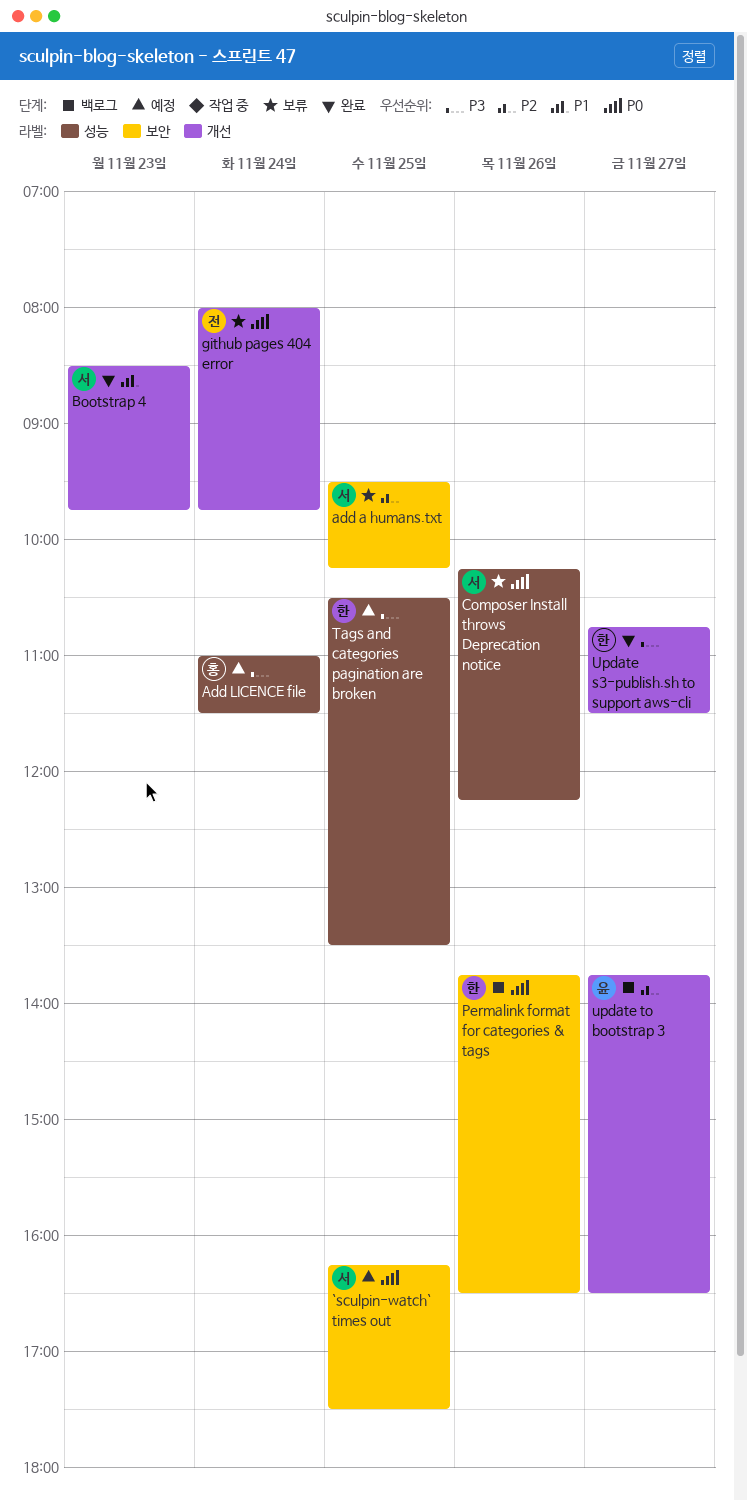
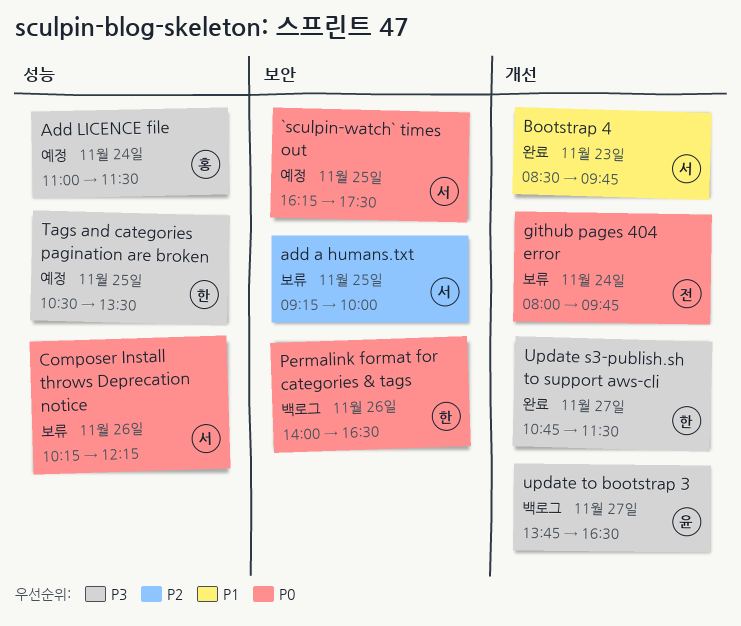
add a humans.txt, begins: 09:30 -> 09:15
add a humans.txt, ends: 10:15 -> 10:00
Permalink format for categories & tags, begins: 13:45 -> 14:00
update to bootstrap 3, priority: P2 -> P3

